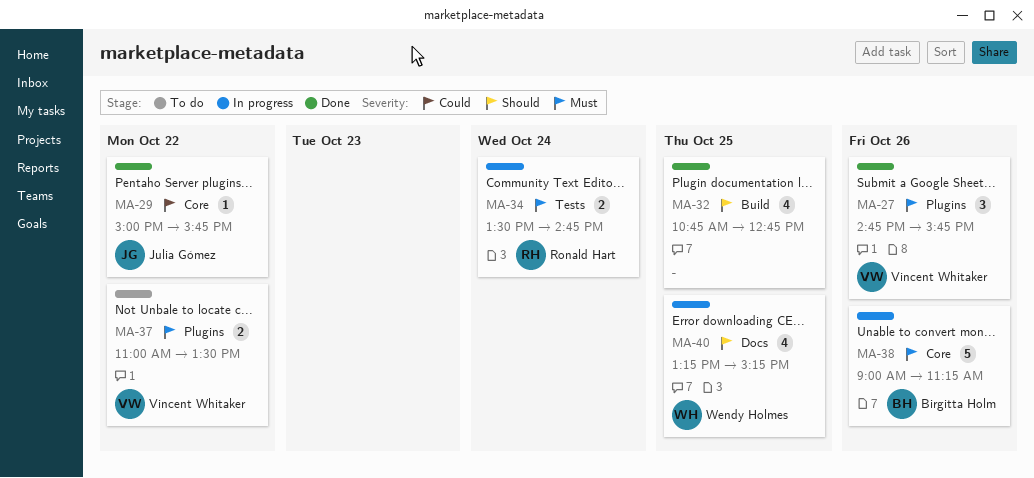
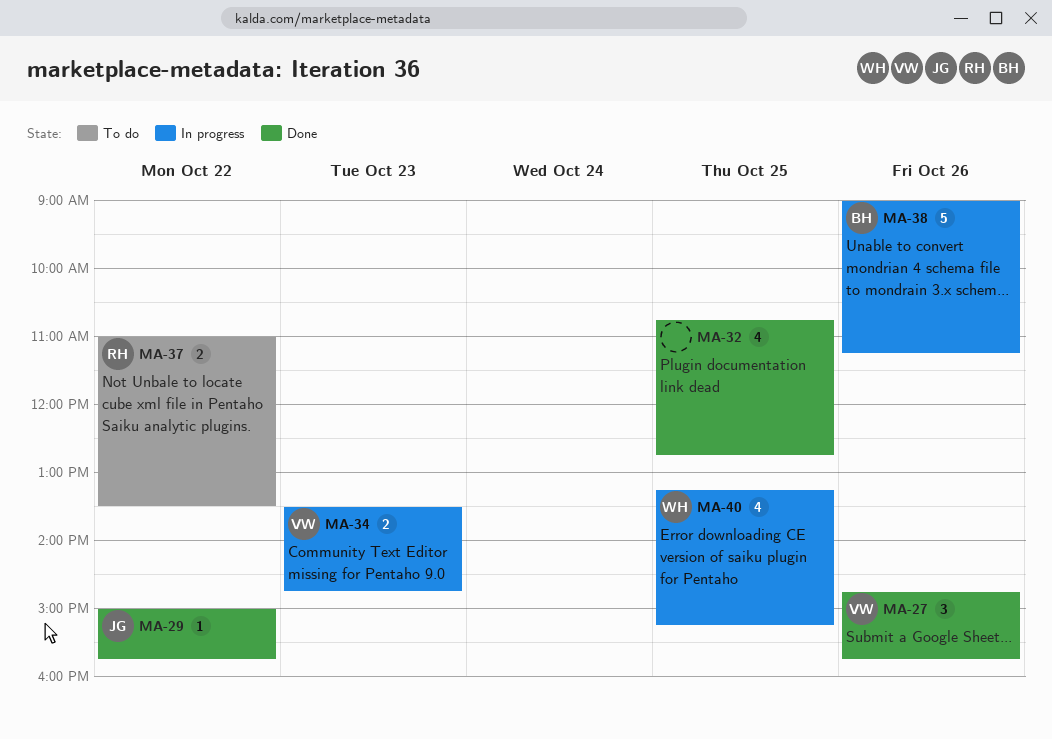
MA-34, owner: Ronald Hart -> Vincent Whitaker
MA-34, day: Oct 24 -> Oct 23
MA-37, owner: Vincent Whitaker -> Ronald Hart

